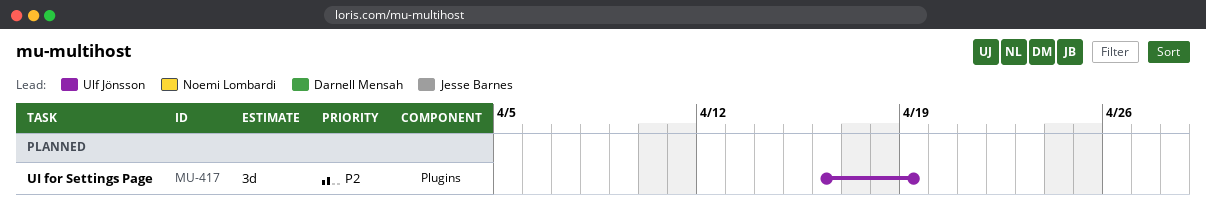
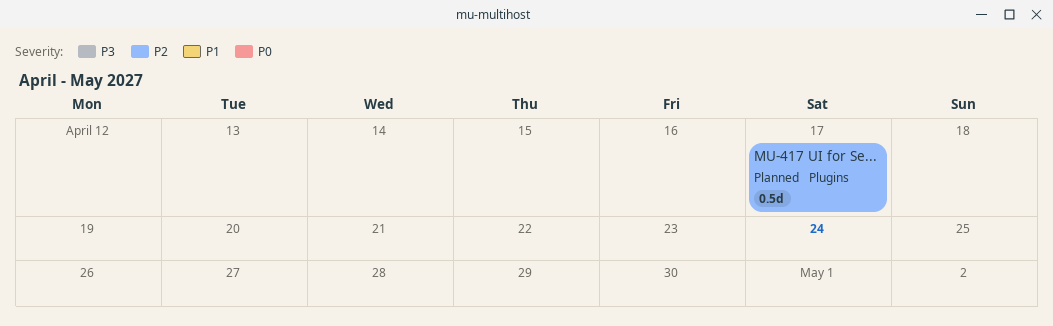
MU-417, estimate: 3d -> 0.5d
MU-417, due: Apr 19 -> Apr 17

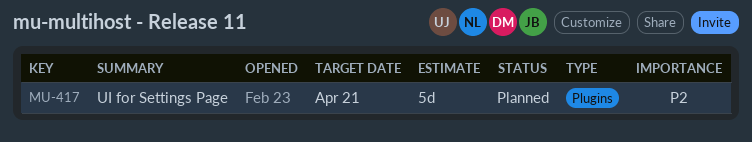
MU-417, estimate: 0.5d -> 5d
MU-417, due: Apr 17 -> Apr 21

